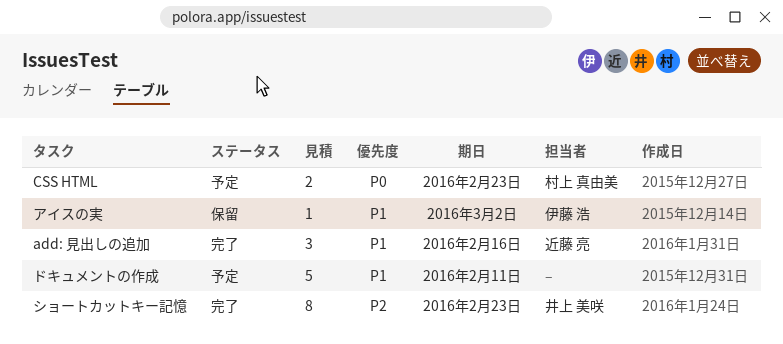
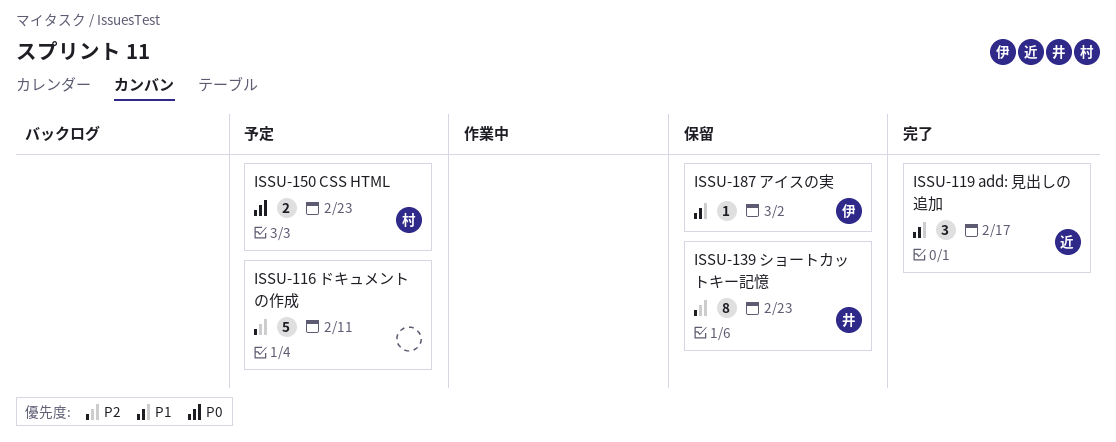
add: 見出しの追加, due: Feb 16 -> Feb 17
ショートカットキー記憶, status: 完了 -> 保留
ドキュメントの作成, priority: P1 -> P2

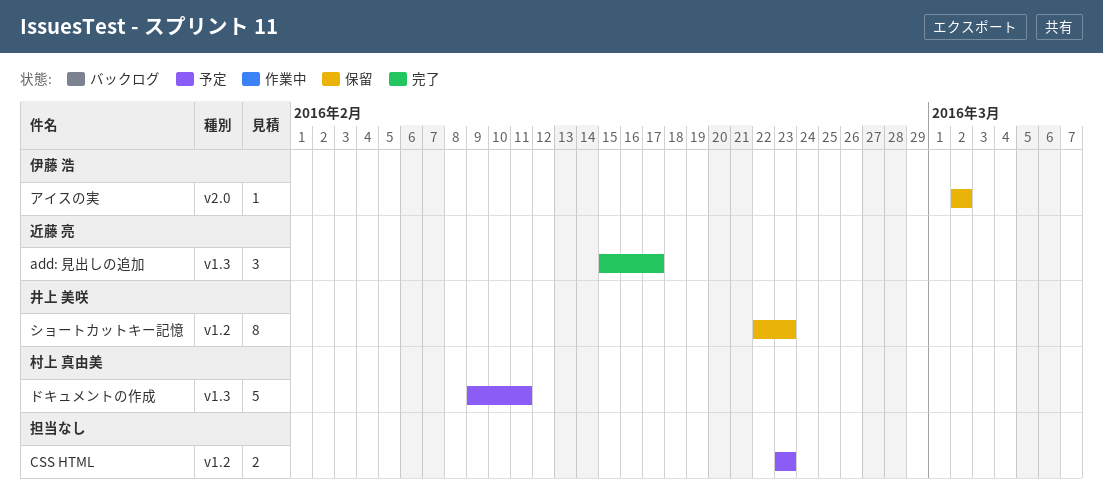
CSS HTML, owner: 村上 真由美 -> none
ドキュメントの作成, owner: none -> 村上 真由美

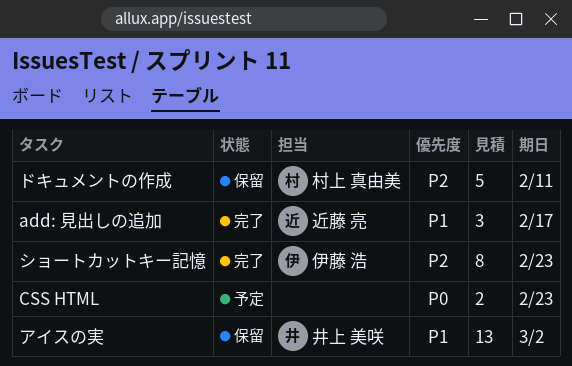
アイスの実, owner: 伊藤 浩 -> 井上 美咲
アイスの実, estimate: 1 -> 13
ショートカットキー記憶, status: 保留 -> 完了
ショートカットキー記憶, owner: 井上 美咲 -> 伊藤 浩
ドキュメントの作成, status: 予定 -> 保留

